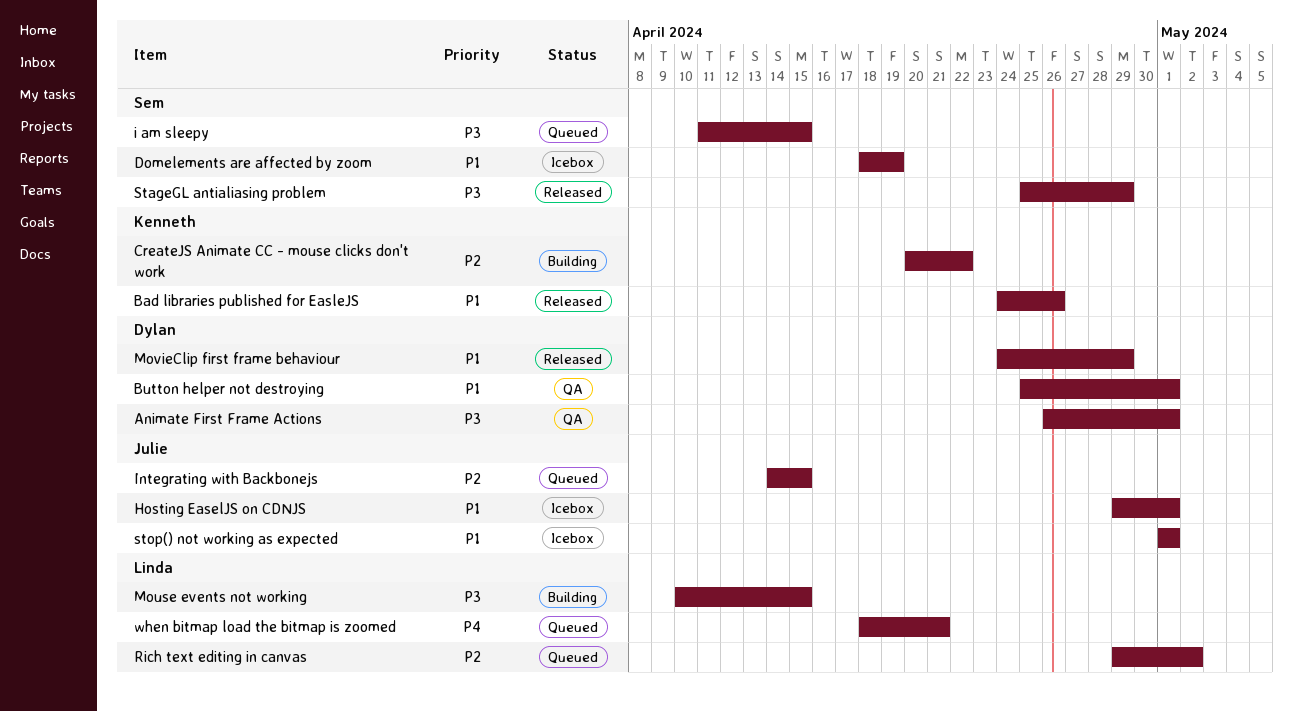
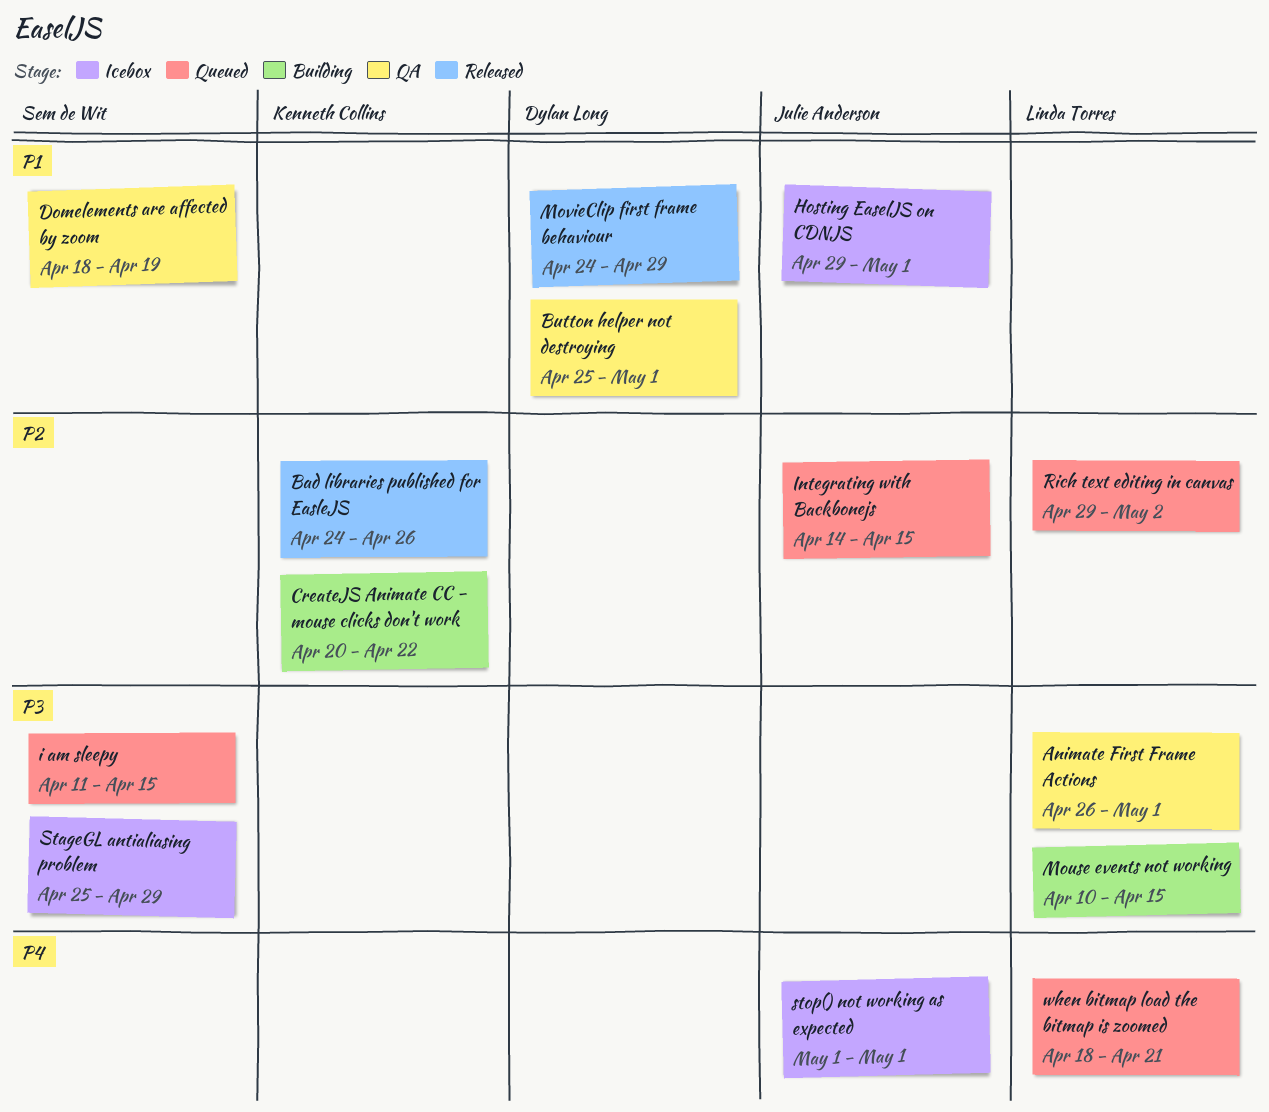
Animate First Frame Actions, owner: Dylan Long -> Linda Torres
Bad libraries published for EasleJS, priority: P1 -> P2
Domelements are affected by zoom, status: Icebox -> QA
StageGL antialiasing problem, status: Released -> Icebox
stop() not working as expected, priority: P1 -> P4

